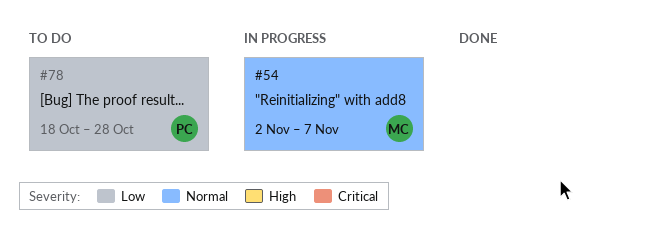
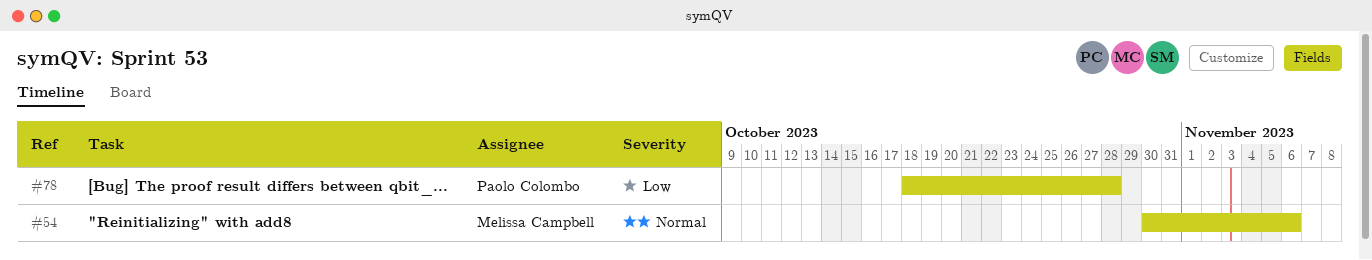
#54, start: Nov 2 -> Oct 30
#54, due: Nov 7 -> Nov 6

